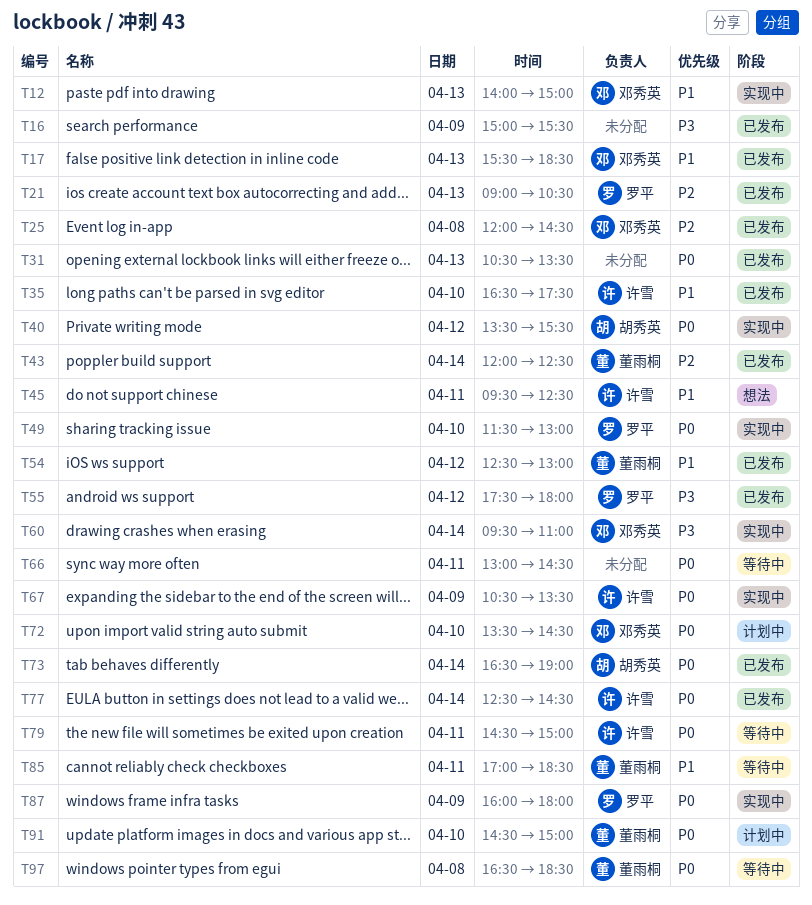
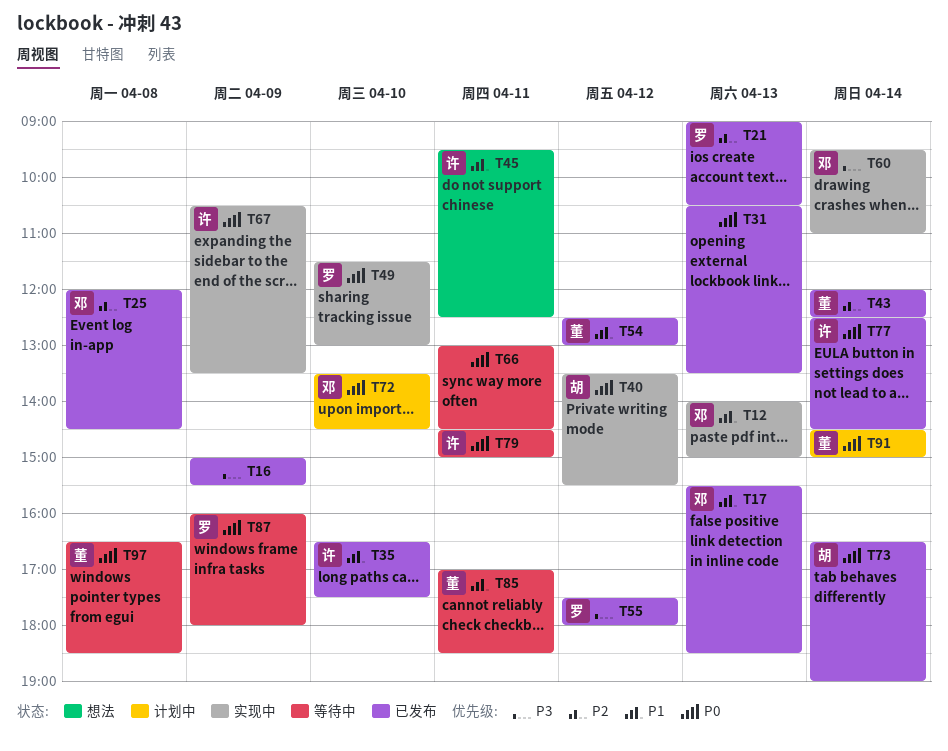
T87, status: 实现中 -> 等待中
T91, day: Apr 10 -> Apr 14

